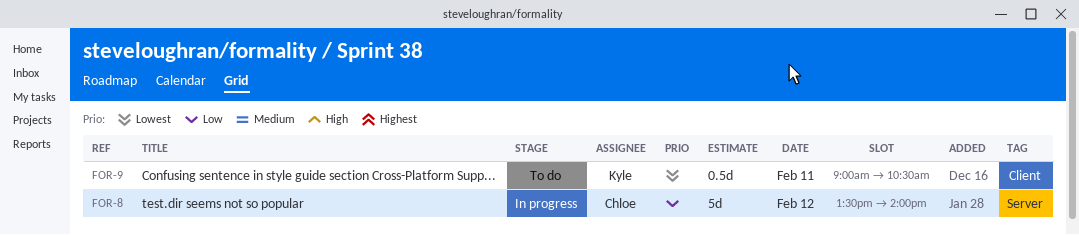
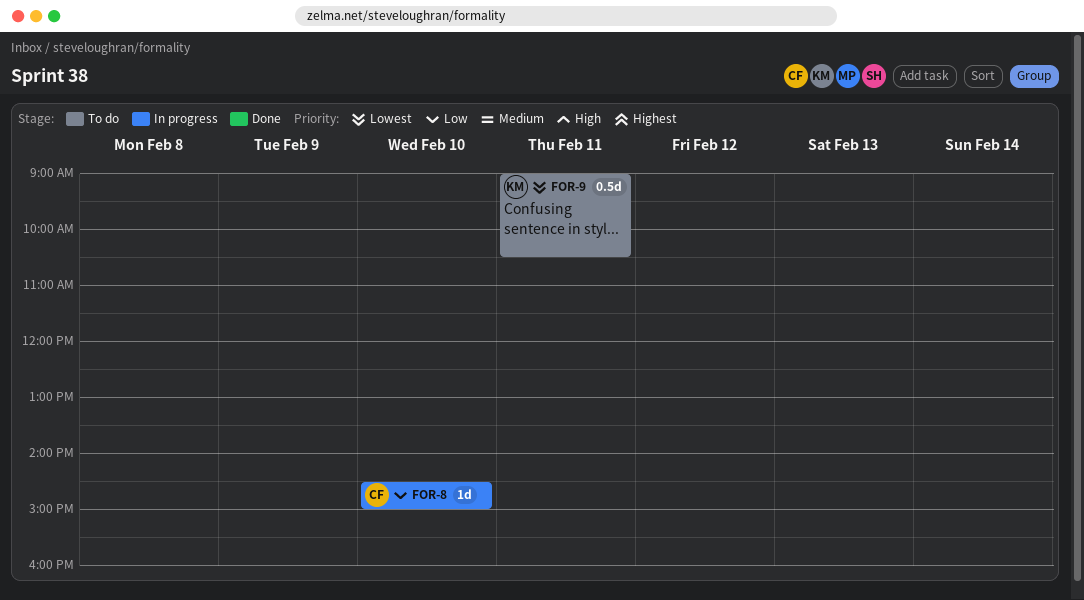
FOR-8, estimate: 5d -> 1d
FOR-8, day: Feb 12 -> Feb 10
FOR-8, begins: 13:30 -> 14:30
FOR-8, ends: 14:00 -> 15:00

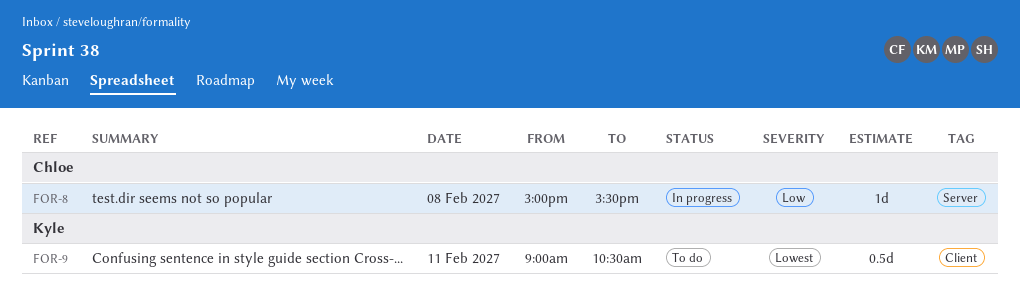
FOR-8, day: Feb 10 -> Feb 8
FOR-8, begins: 14:30 -> 15:00
FOR-8, ends: 15:00 -> 15:30

